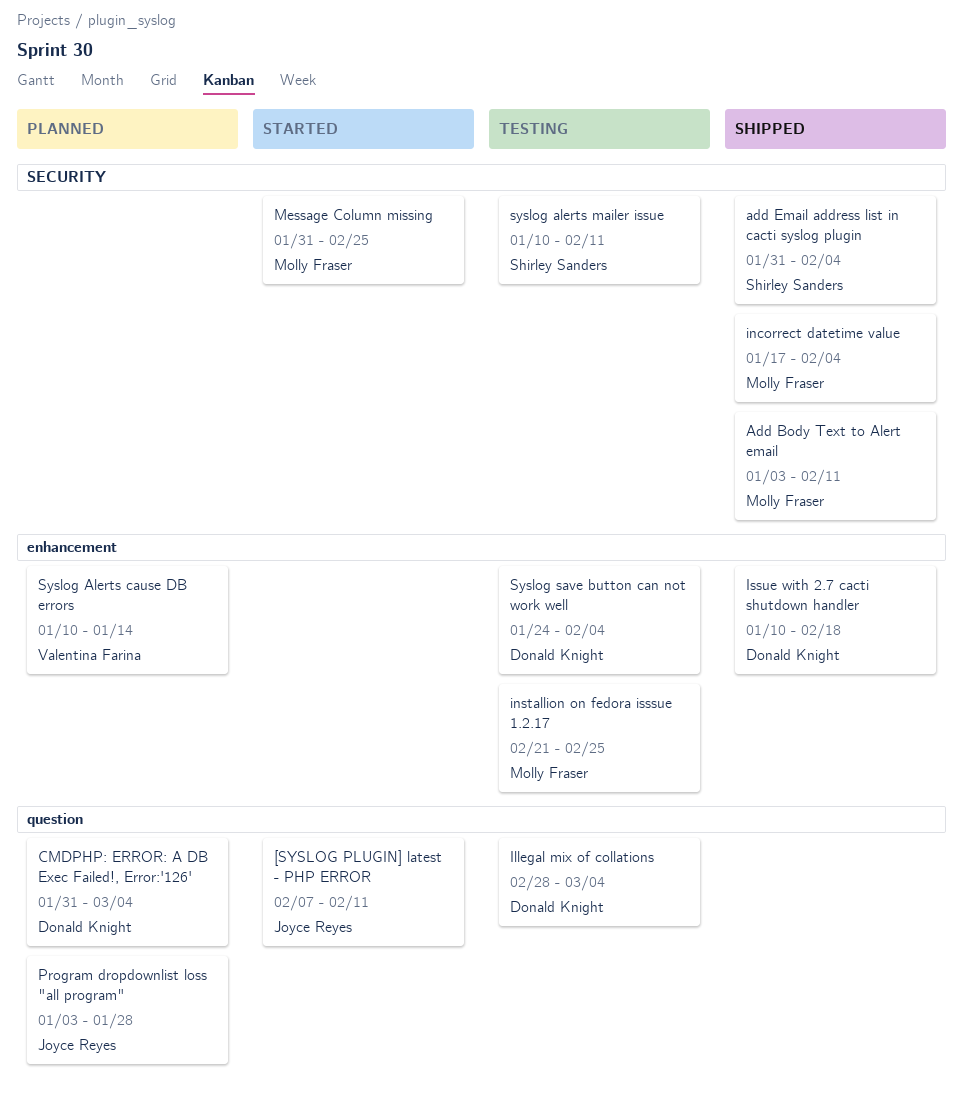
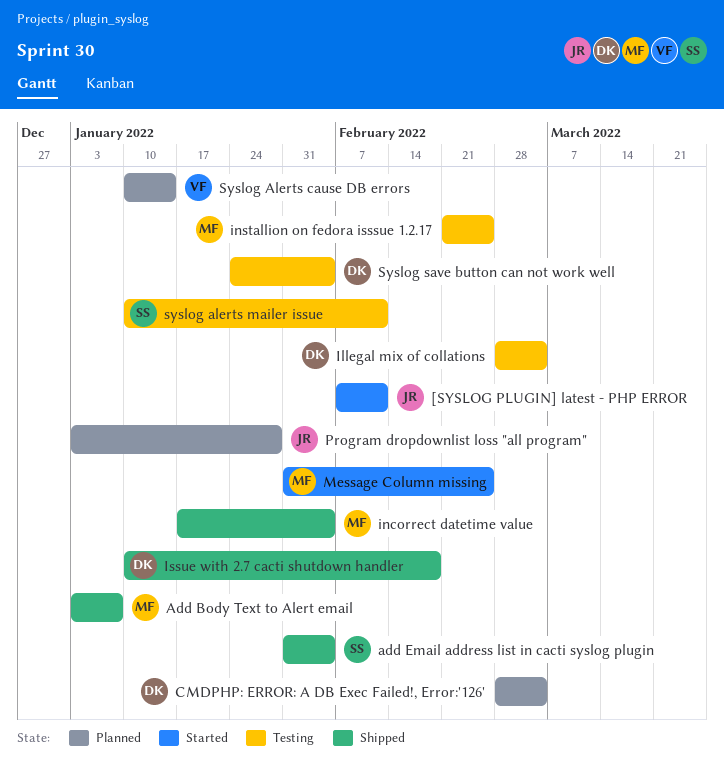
Add Body Text to Alert email, due: Feb 11 -> Jan 7
CMDPHP: ERROR: A DB Exec Failed!, Error:'126', start: Jan 31 -> Feb 28

